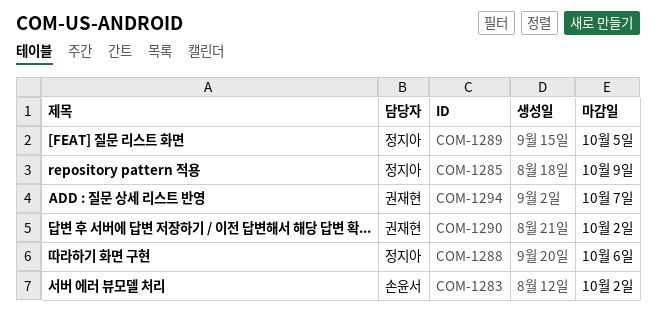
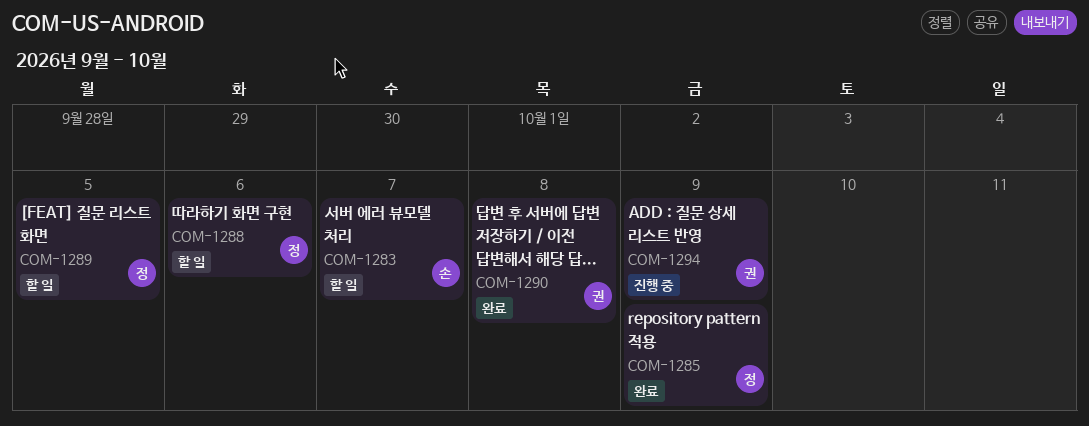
COM-1283, due: Oct 2 -> Oct 7
COM-1290, due: Oct 2 -> Oct 8
COM-1294, due: Oct 7 -> Oct 9

